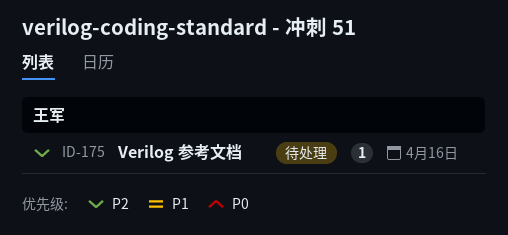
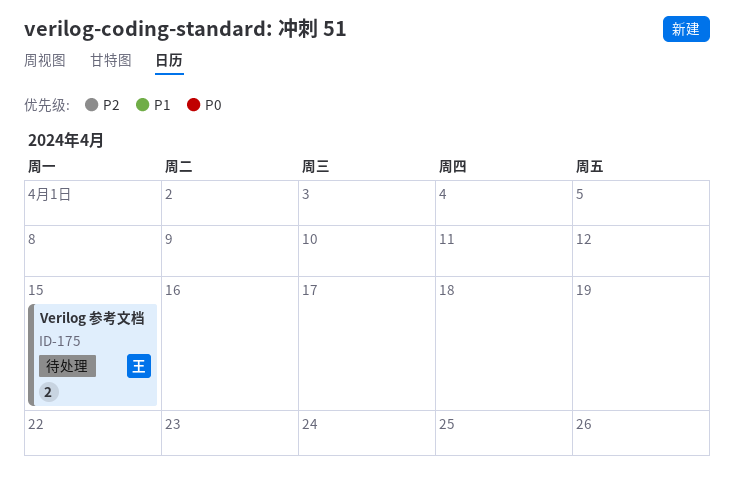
ID-175, estimate: 1 -> 2
ID-175, due: Apr 16 -> Apr 15

